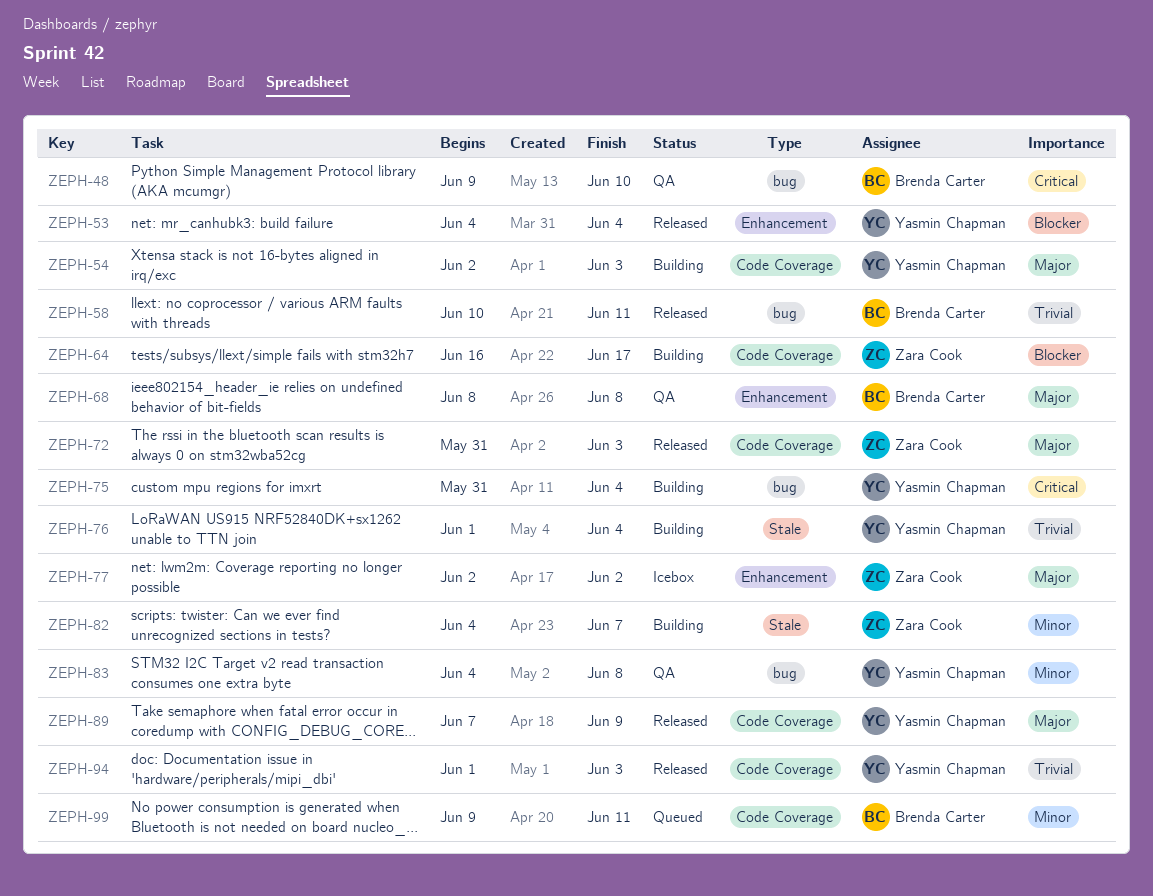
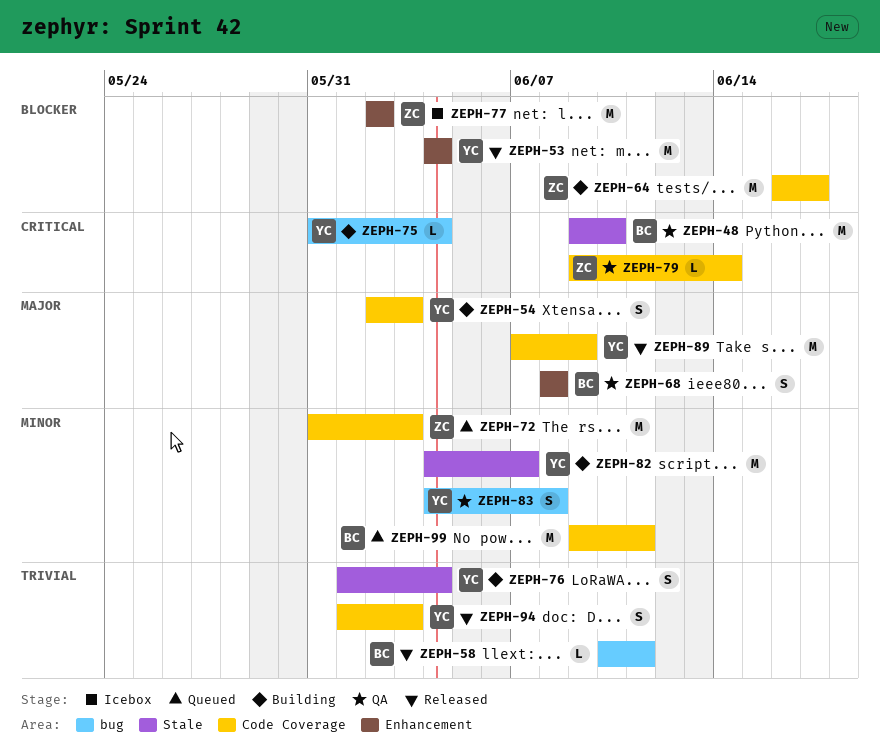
ZEPH-48, label: bug -> Stale
ZEPH-72, status: Released -> Queued
ZEPH-72, priority: Major -> Minor
ZEPH-77, priority: Major -> Blocker
ZEPH-79: none -> present
ZEPH-82, owner: Zara Cook -> Yasmin Chapman

